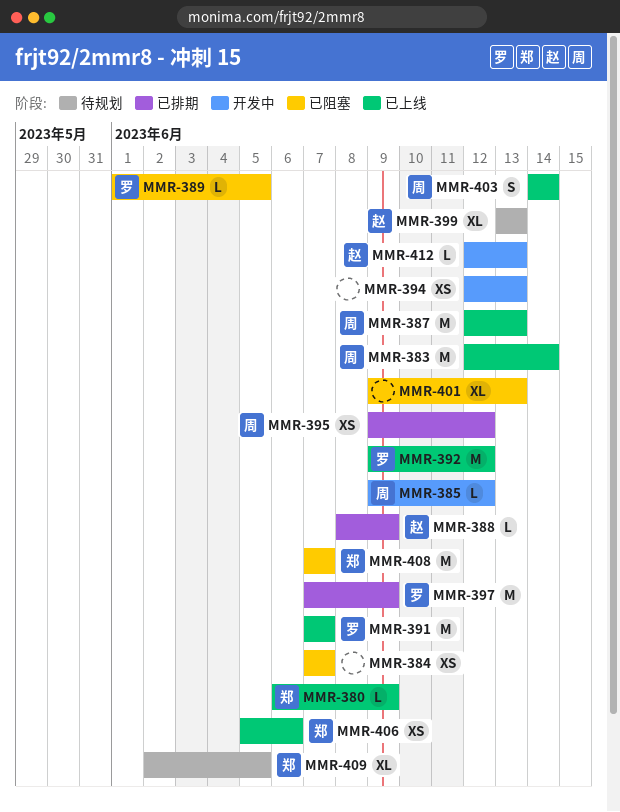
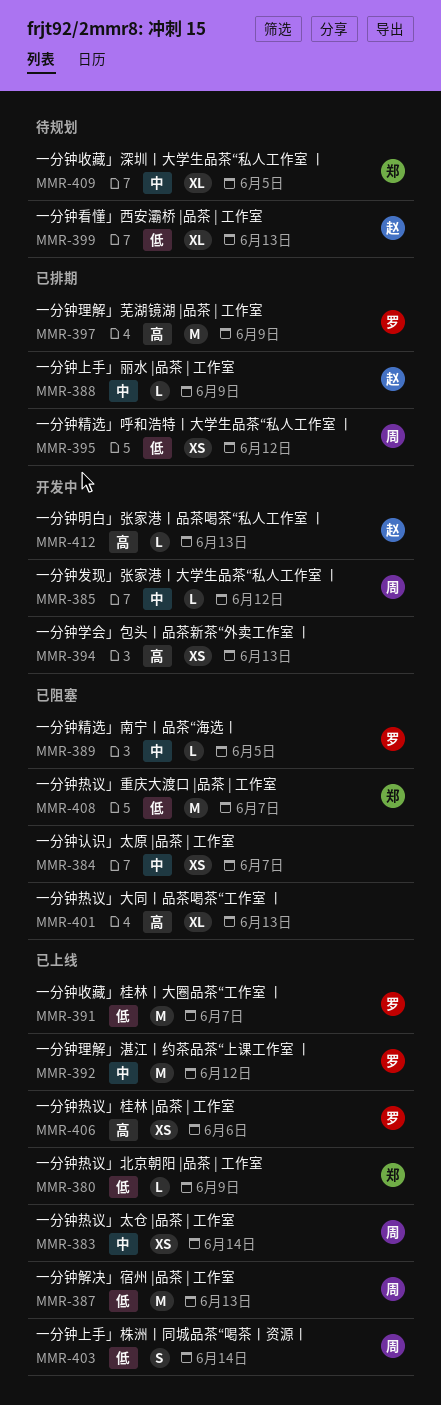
MMR-383, estimate: M -> XS
MMR-406, owner: 郑 -> 罗

